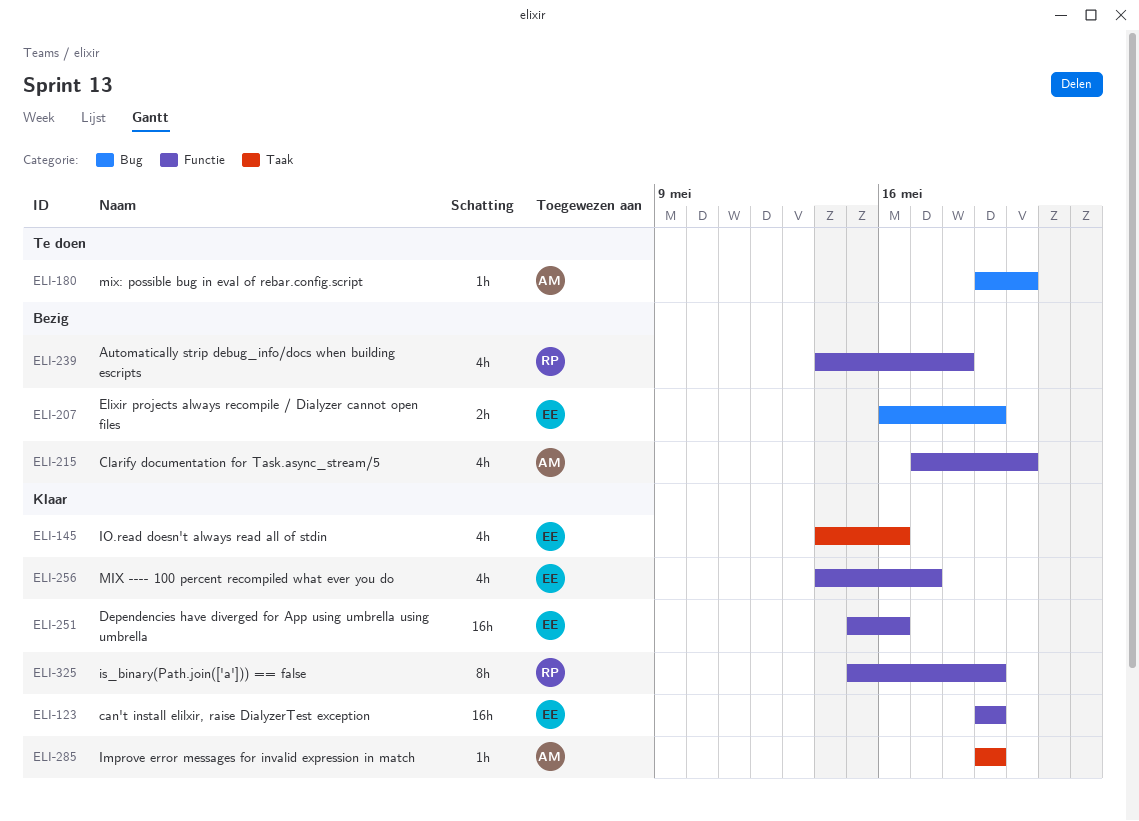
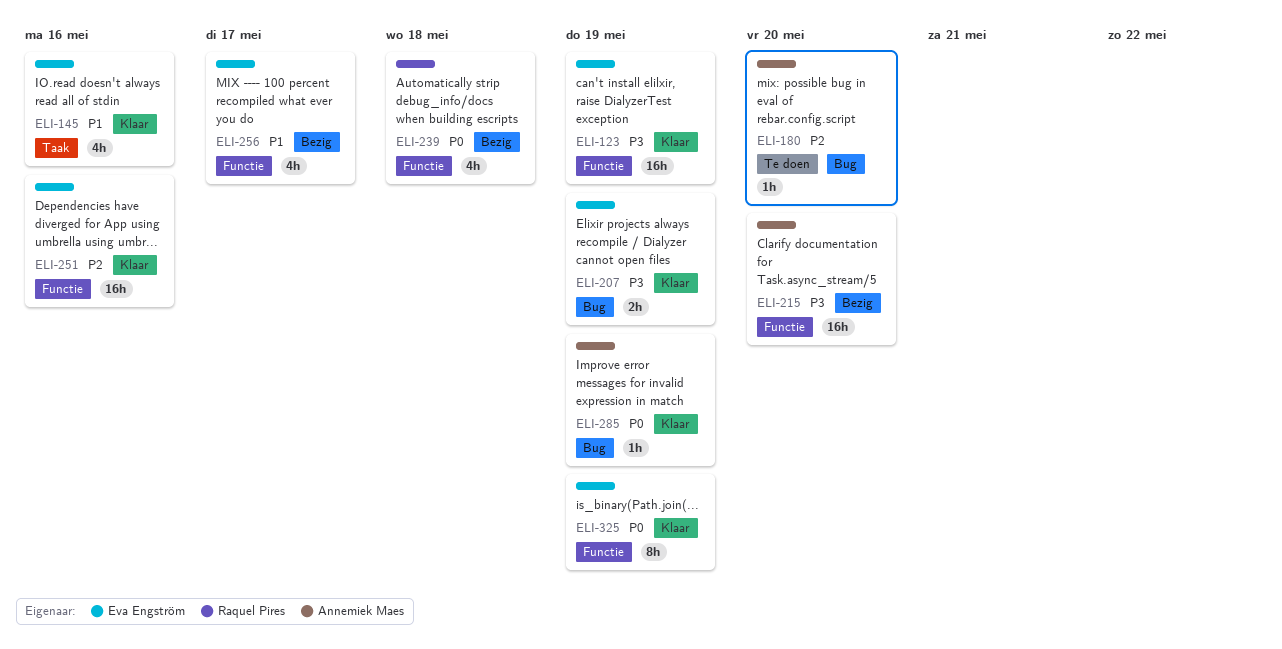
ELI-207, status: Bezig -> Klaar
ELI-215, estimate: 4h -> 16h
ELI-256, status: Klaar -> Bezig
ELI-285, label: Taak -> Bug
ELI-325, owner: Raquel Pires -> Eva Engström

